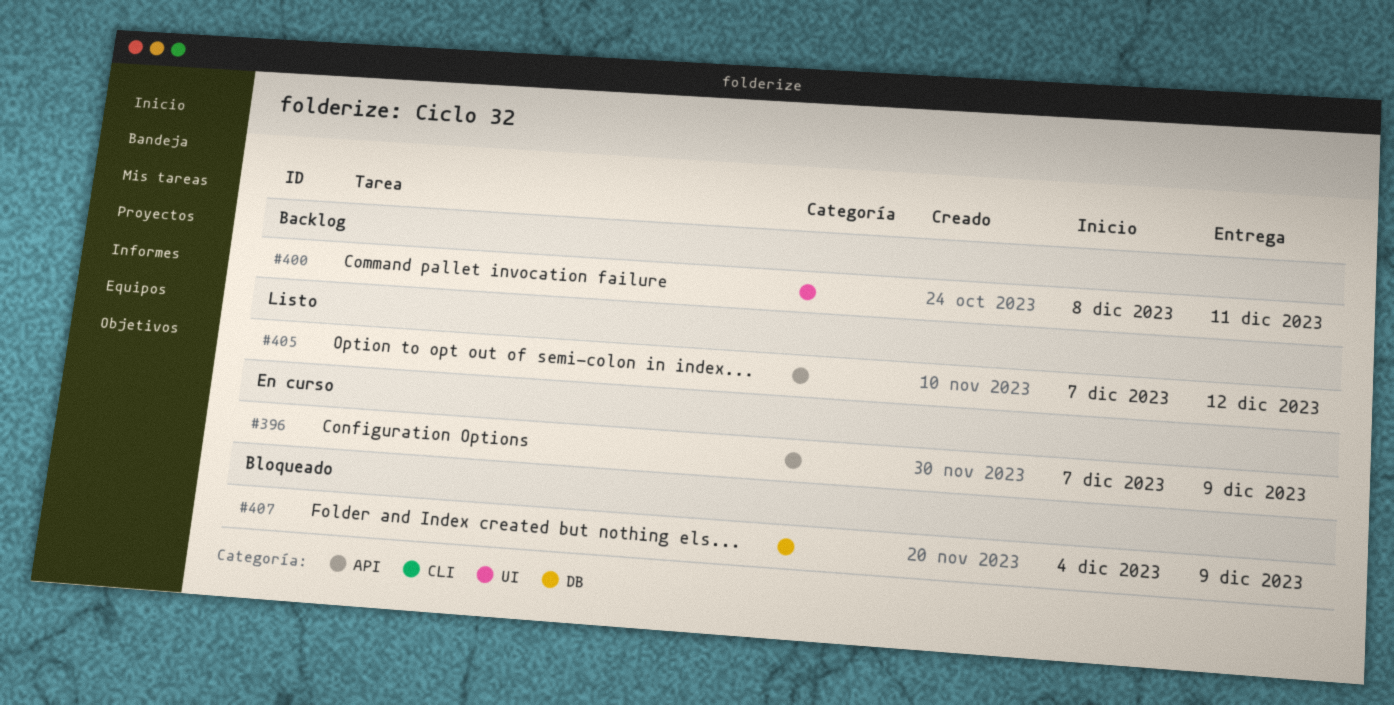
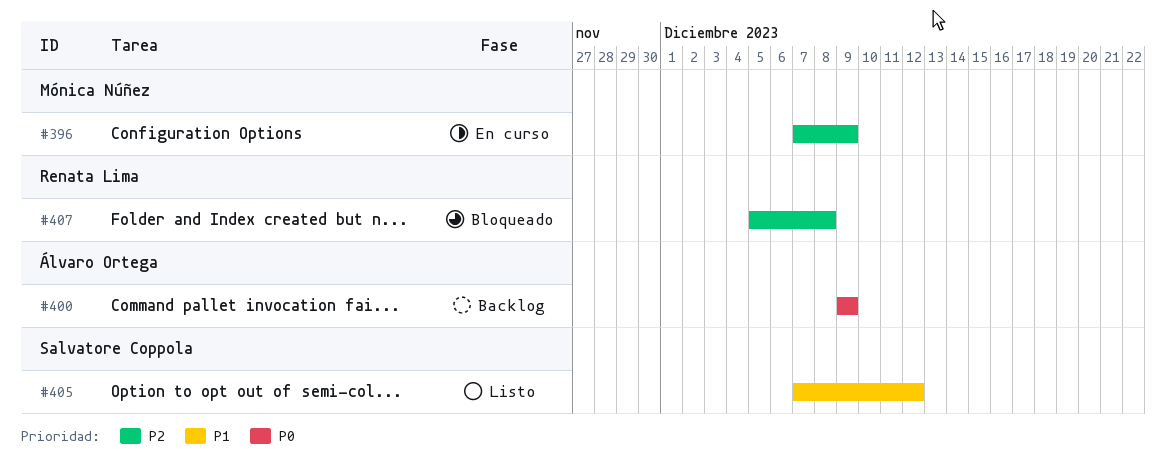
#400, start: Dec 8 -> Dec 9
#400, due: Dec 11 -> Dec 9
#407, start: Dec 4 -> Dec 5
#407, due: Dec 9 -> Dec 8

